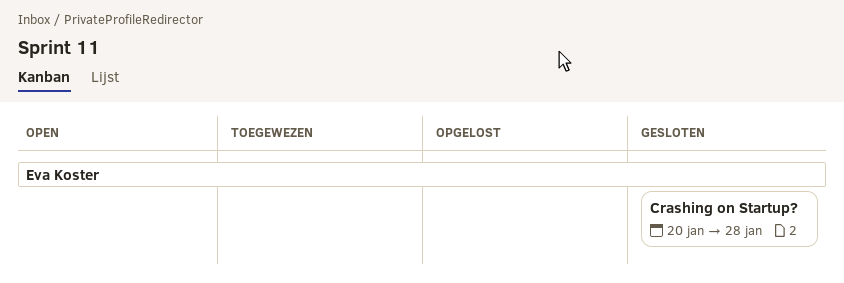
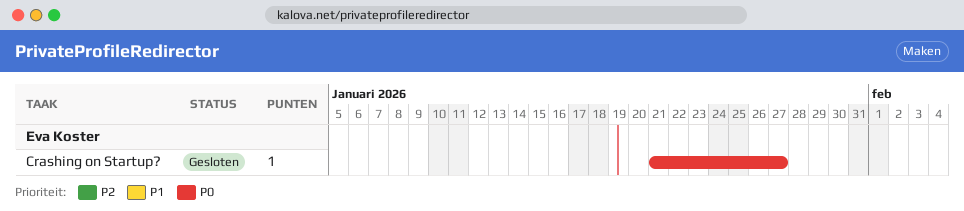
Crashing on Startup?, start: Jan 20 -> Jan 21
Crashing on Startup?, due: Jan 28 -> Jan 27

